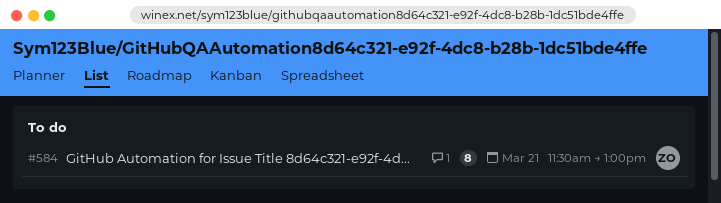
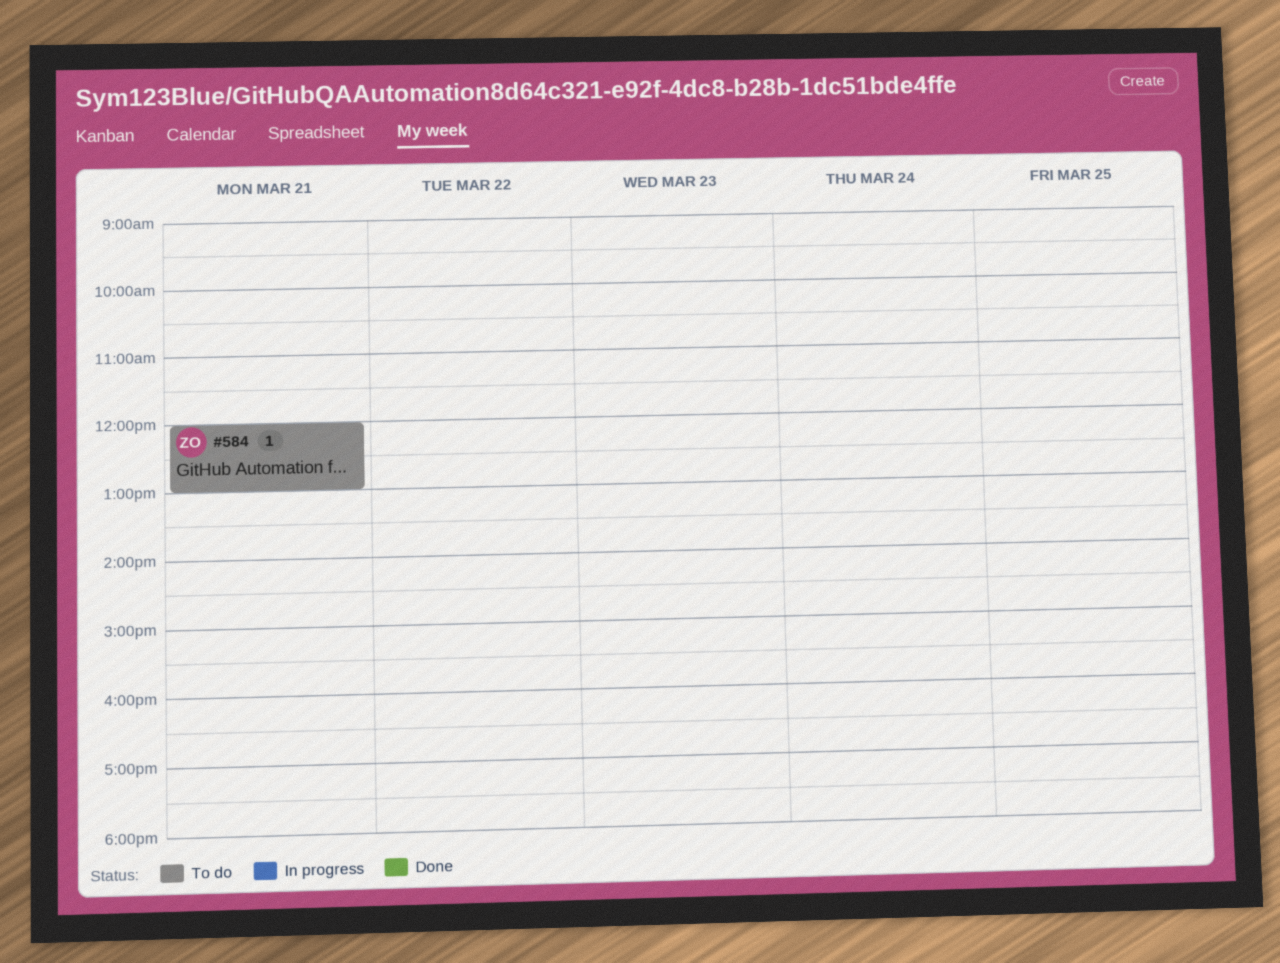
#584, estimate: 8 -> 1
#584, begins: 11:30 -> 12:00

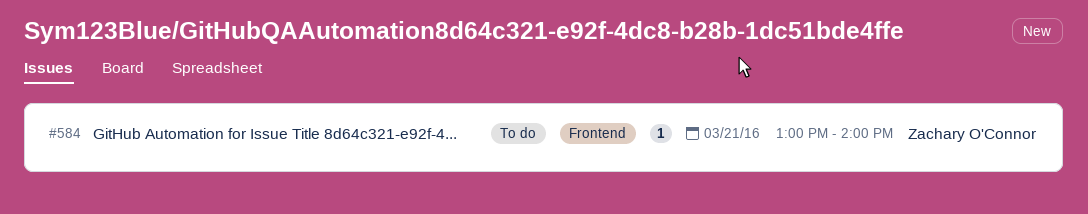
#584, begins: 12:00 -> 13:00
#584, ends: 13:00 -> 14:00

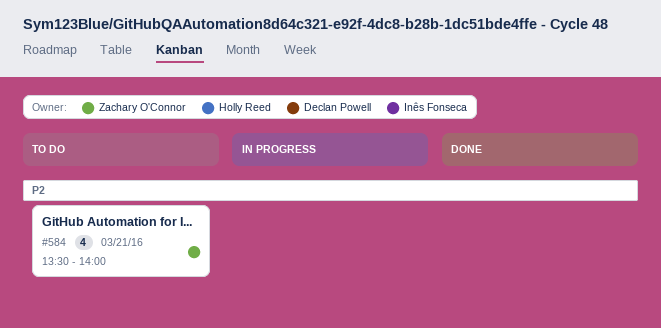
#584, estimate: 1 -> 4
#584, begins: 13:00 -> 13:30

